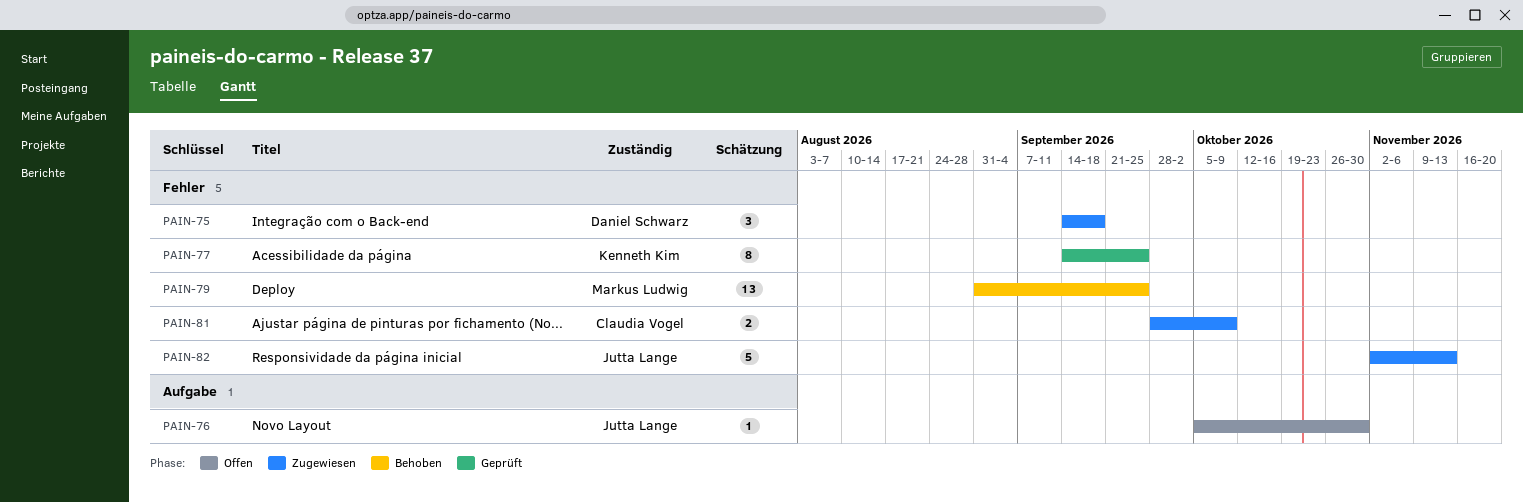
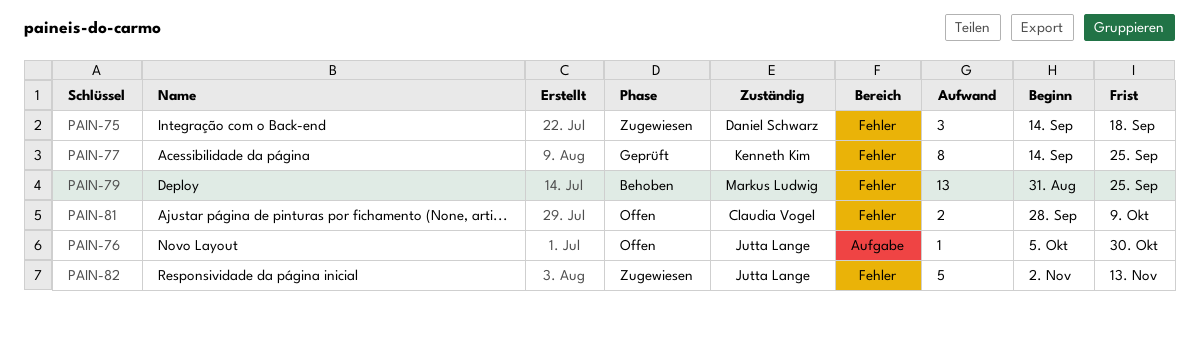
PAIN-81, status: Zugewiesen -> Offen

